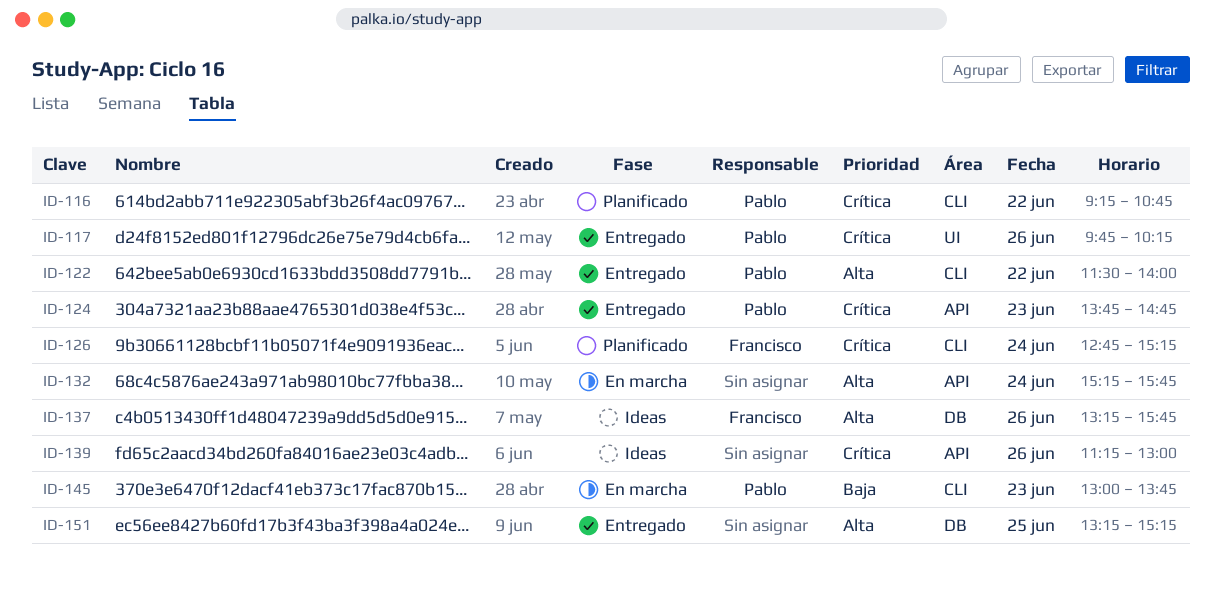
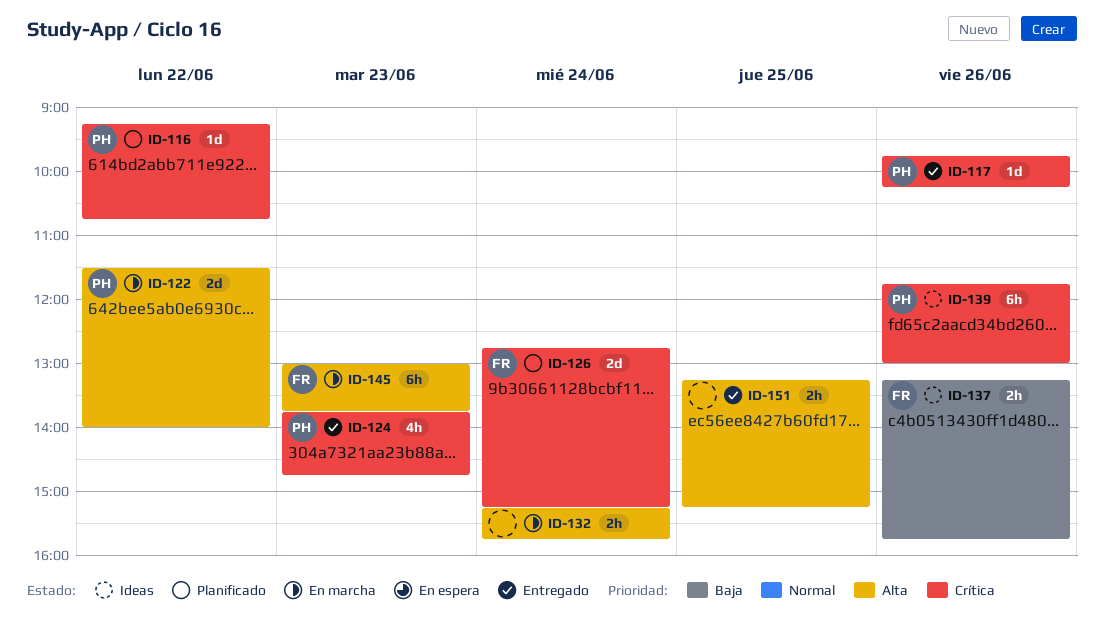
ID-122, status: Entregado -> En marcha
ID-137, priority: Alta -> Baja
ID-139, owner: none -> Pablo
ID-139, begins: 11:15 -> 11:45
ID-145, owner: Pablo -> Francisco
ID-145, priority: Baja -> Alta

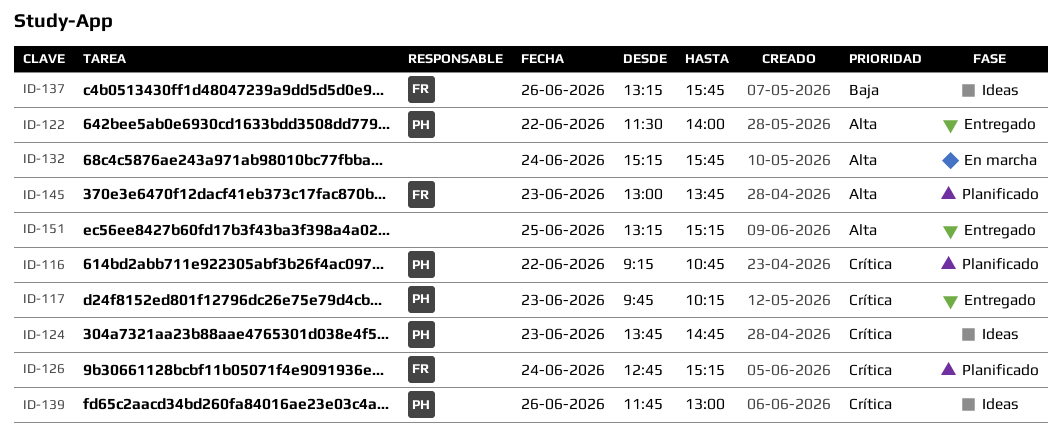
ID-117, day: Jun 26 -> Jun 23
ID-122, status: En marcha -> Entregado
ID-124, status: Entregado -> Ideas
ID-145, status: En marcha -> Planificado

